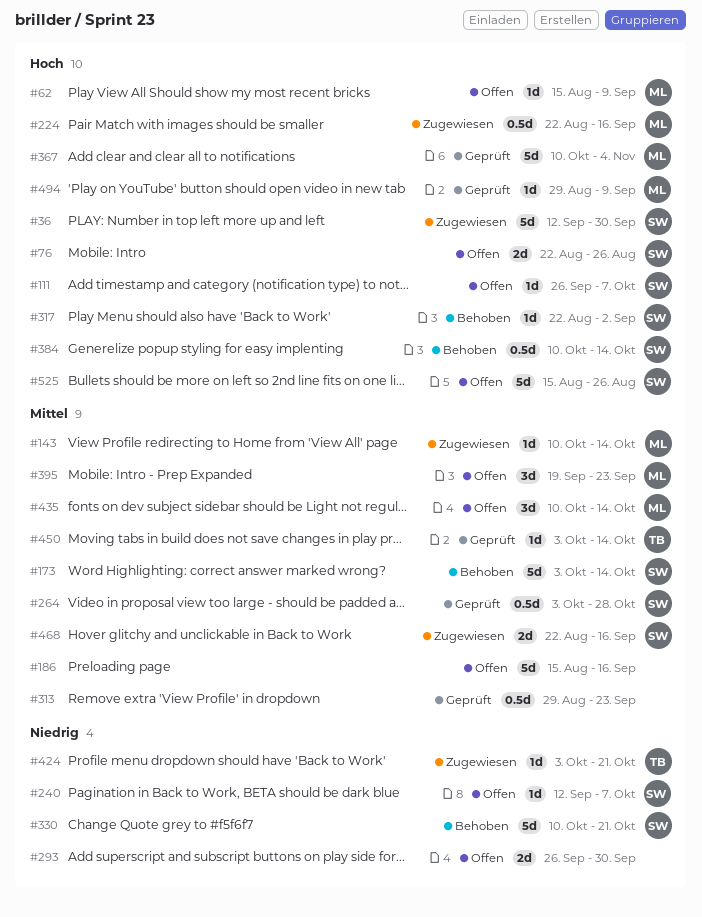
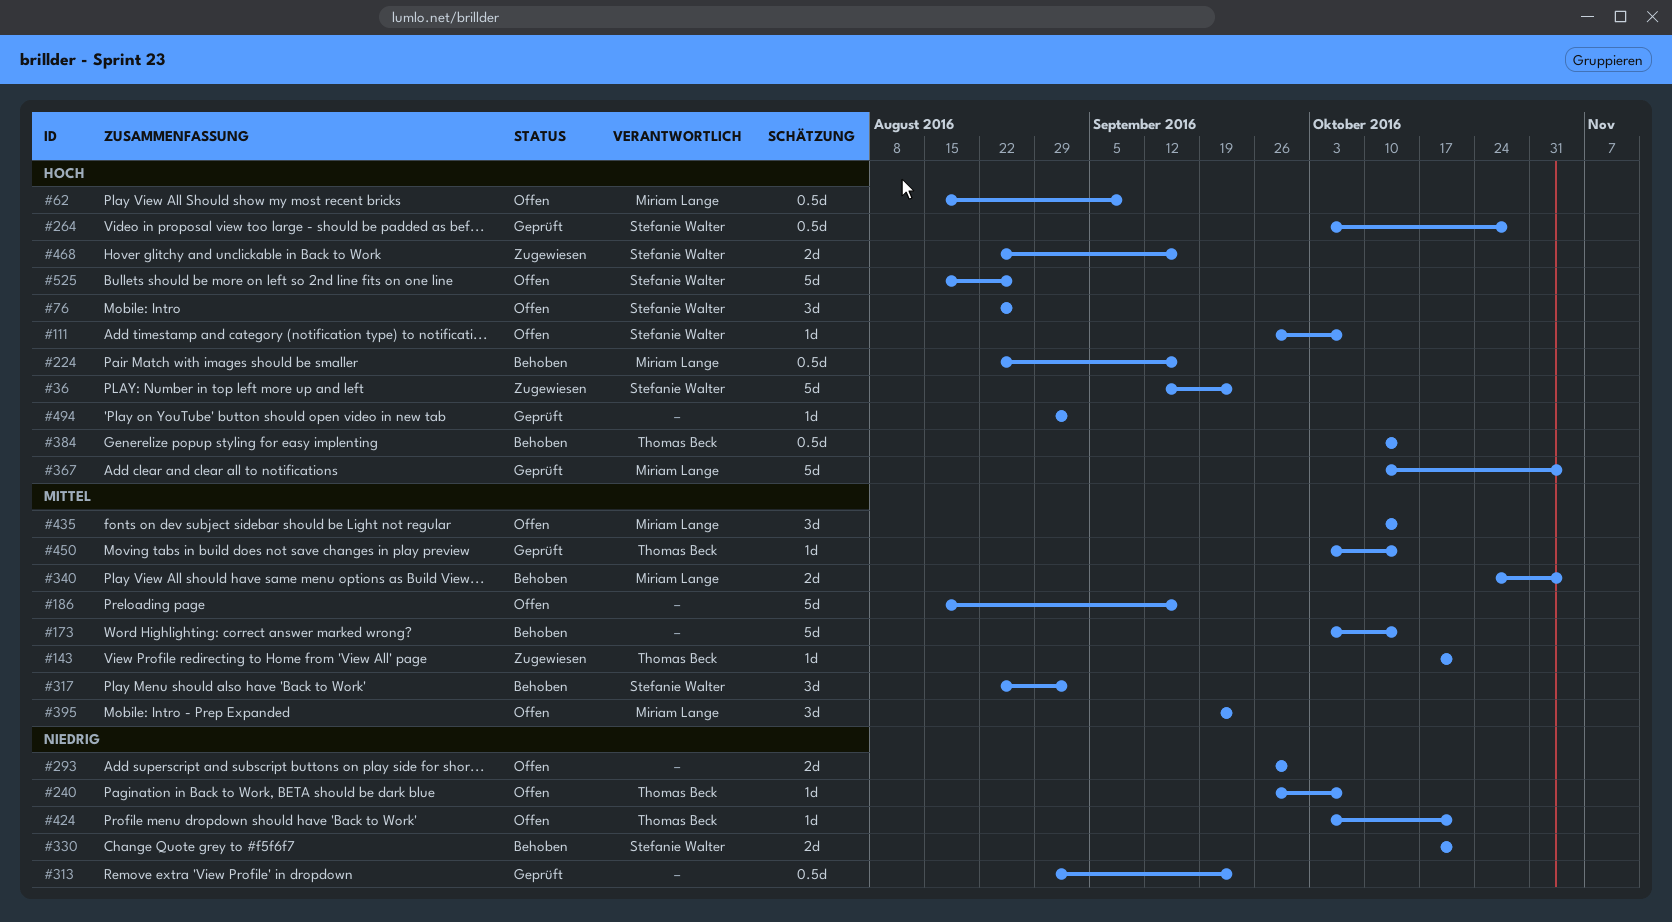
#36, due: Sep 30 -> Sep 23
#62, estimate: 1d -> 0.5d
#76, estimate: 2d -> 3d
#143, owner: Miriam Lange -> Thomas Beck
#143, start: Oct 10 -> Oct 17
#143, due: Oct 14 -> Oct 21
#173, owner: Stefanie Walter -> none
#224, status: Zugewiesen -> Behoben
#240, owner: Stefanie Walter -> Thomas Beck
#240, start: Sep 12 -> Sep 26
#264, priority: Mittel -> Hoch
#313, priority: Mittel -> Niedrig
#317, priority: Hoch -> Mittel
#317, estimate: 1d -> 3d
#330, estimate: 5d -> 2d
#330, start: Oct 10 -> Oct 17
#340: none -> present
#384, owner: Stefanie Walter -> Thomas Beck
#424, status: Zugewiesen -> Offen
#468, priority: Mittel -> Hoch
#494, owner: Miriam Lange -> none
#494, due: Sep 9 -> Sep 2

